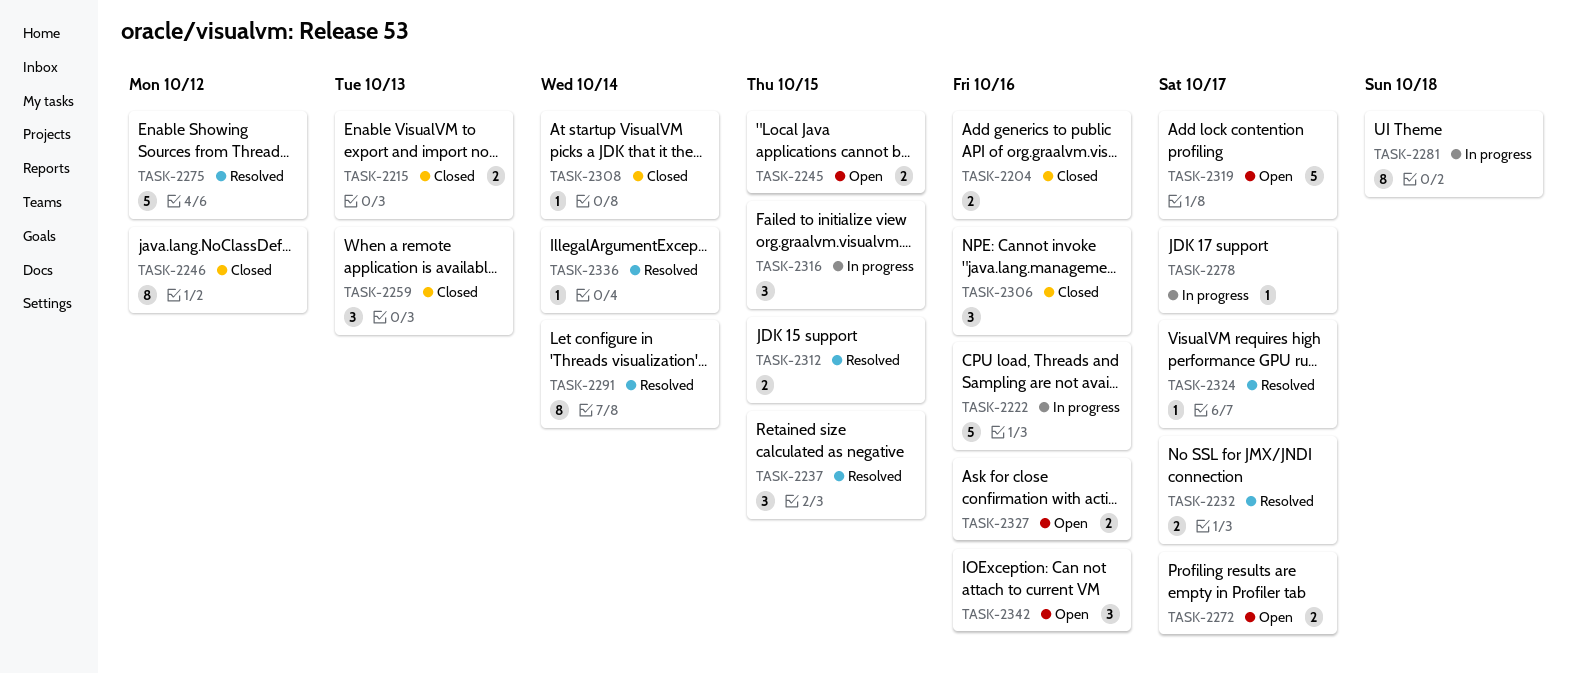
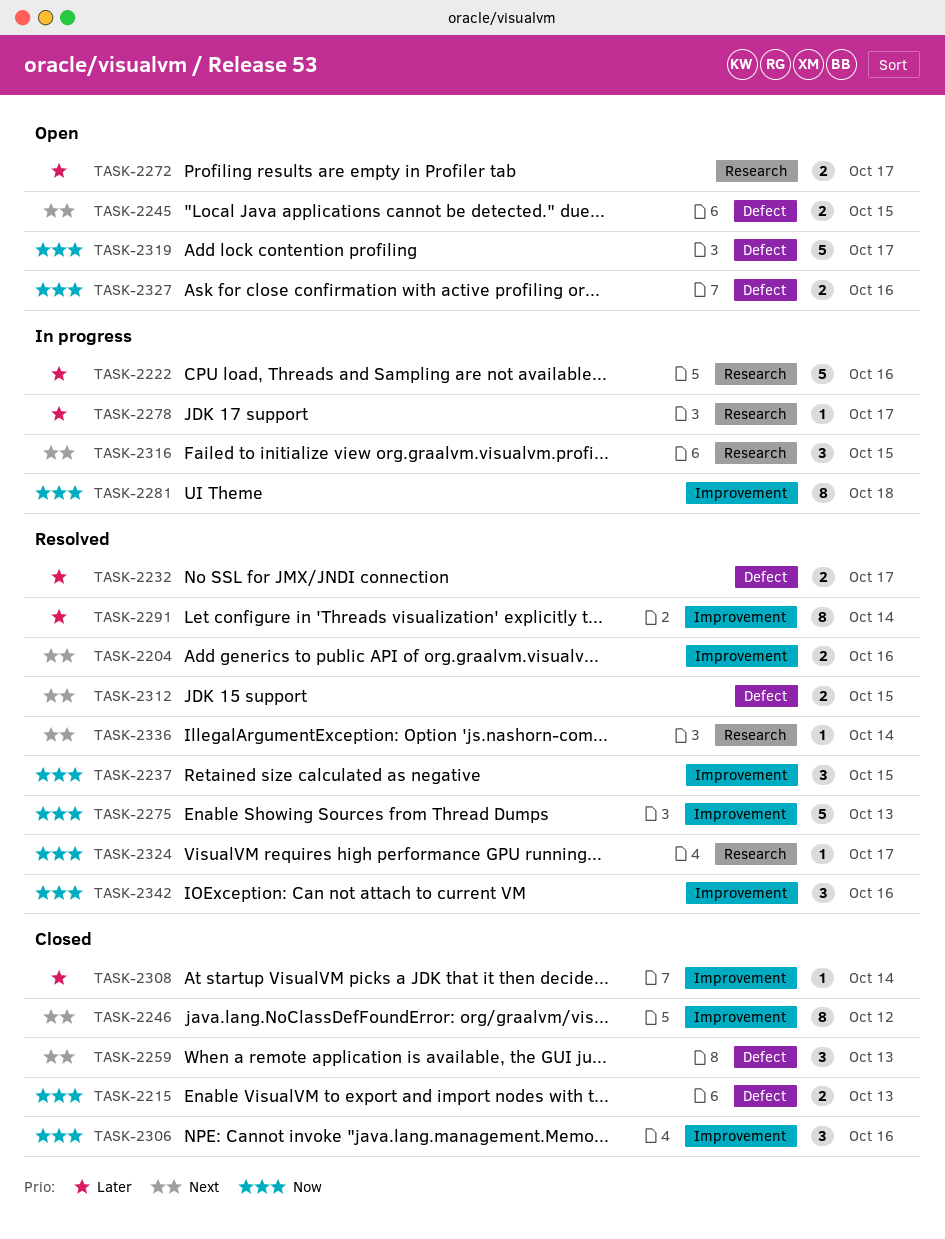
TASK-2204, status: Closed -> Resolved
TASK-2275, due: Oct 12 -> Oct 13
TASK-2342, status: Open -> Resolved

